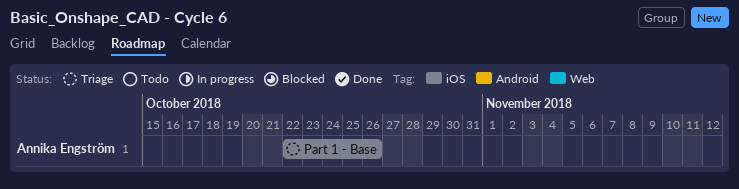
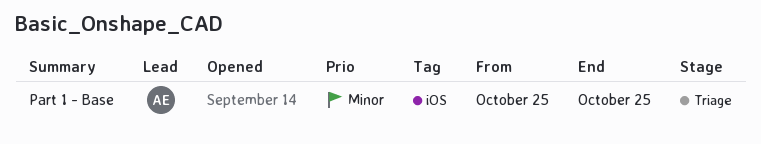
Part 1 - Base, start: Oct 22 -> Oct 25
Part 1 - Base, due: Oct 26 -> Oct 25

